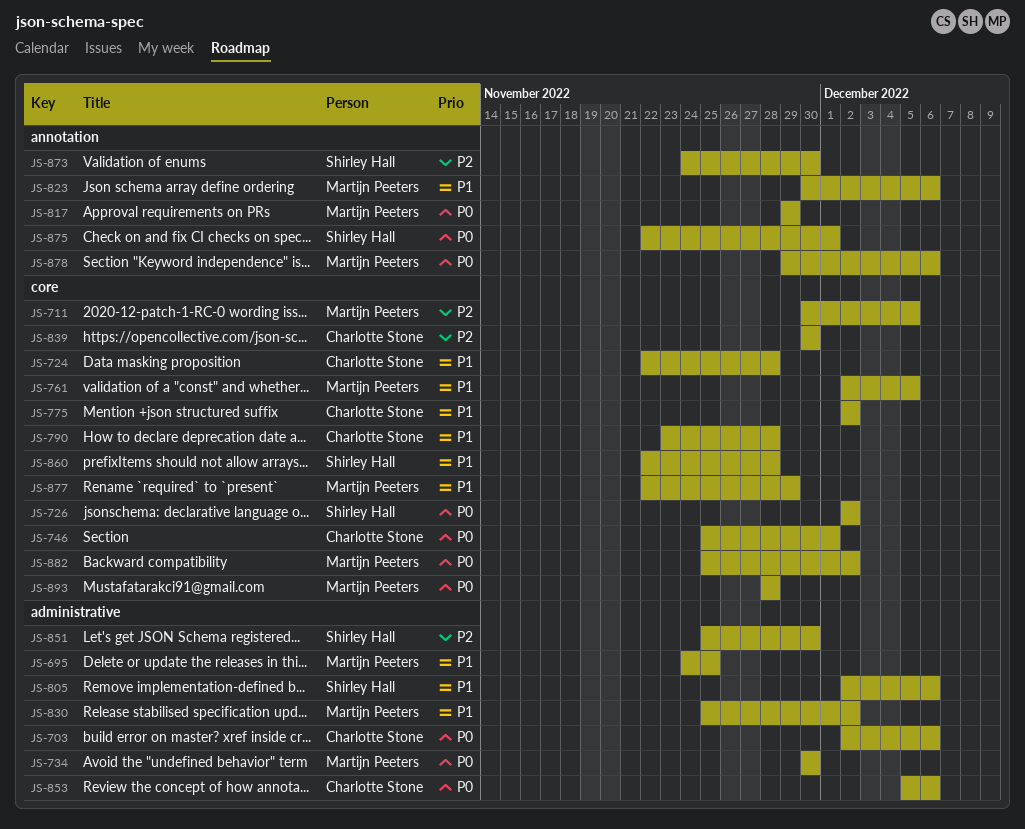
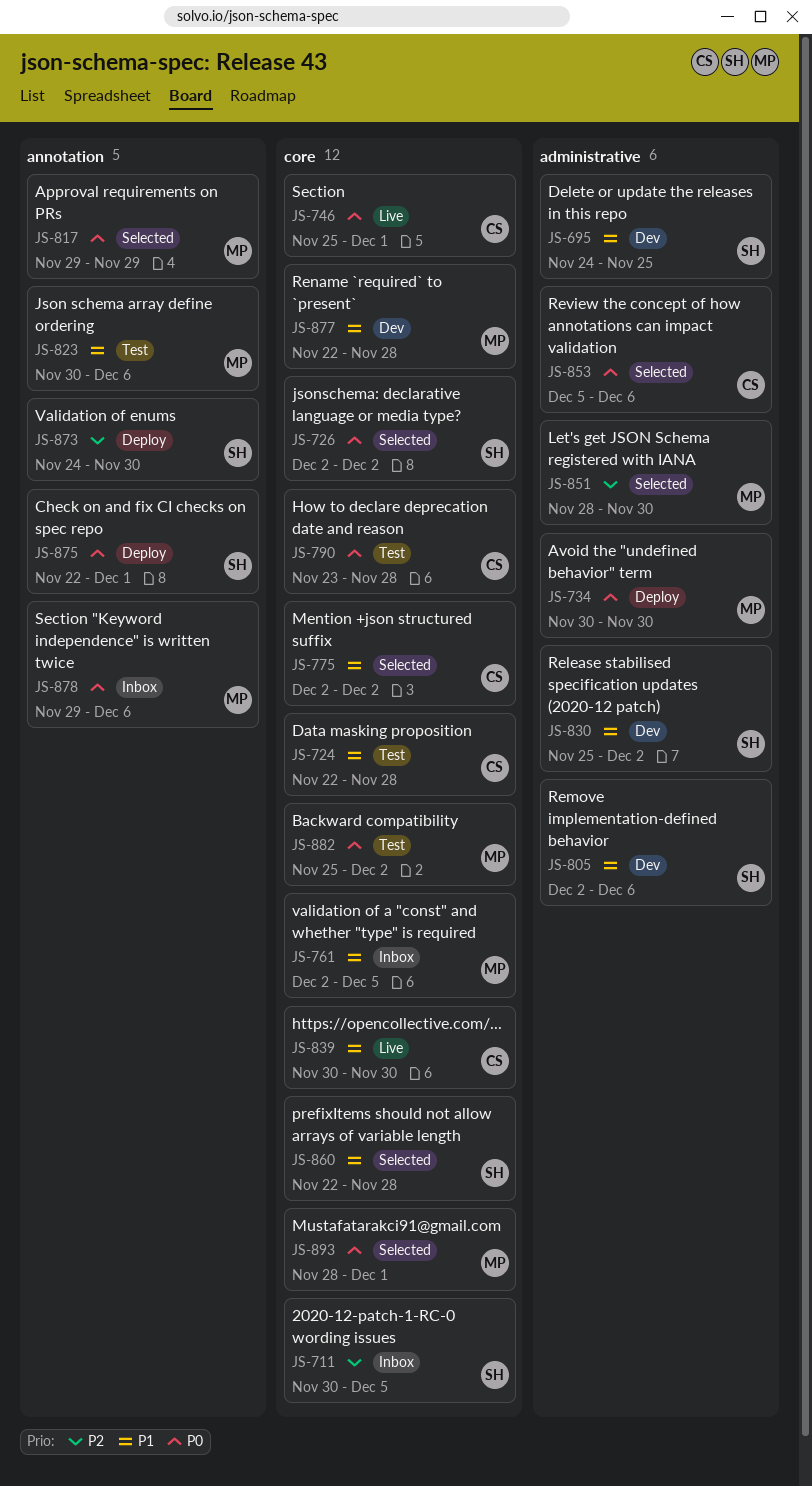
JS-695, owner: Martijn Peeters -> Shirley Hall
JS-703: present -> none
JS-711, owner: Martijn Peeters -> Shirley Hall
JS-790, priority: P1 -> P0
JS-830, owner: Martijn Peeters -> Shirley Hall
JS-839, priority: P2 -> P1
JS-851, owner: Shirley Hall -> Martijn Peeters
JS-851, start: Nov 25 -> Nov 28
JS-877, due: Nov 29 -> Nov 28
JS-893, due: Nov 28 -> Dec 1

